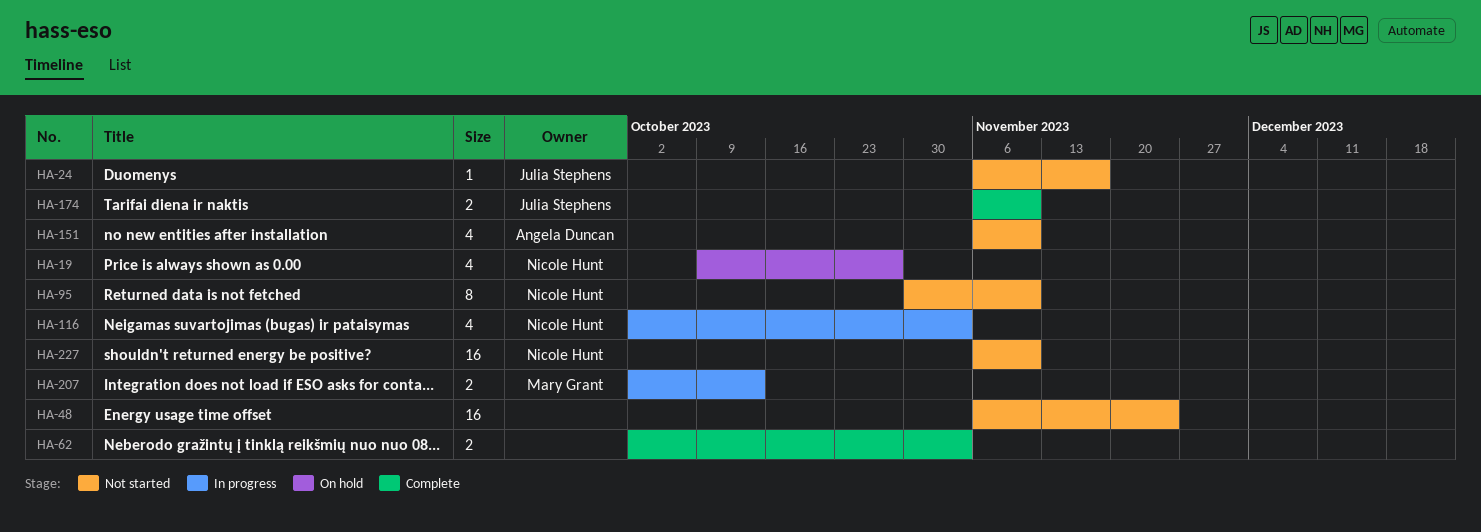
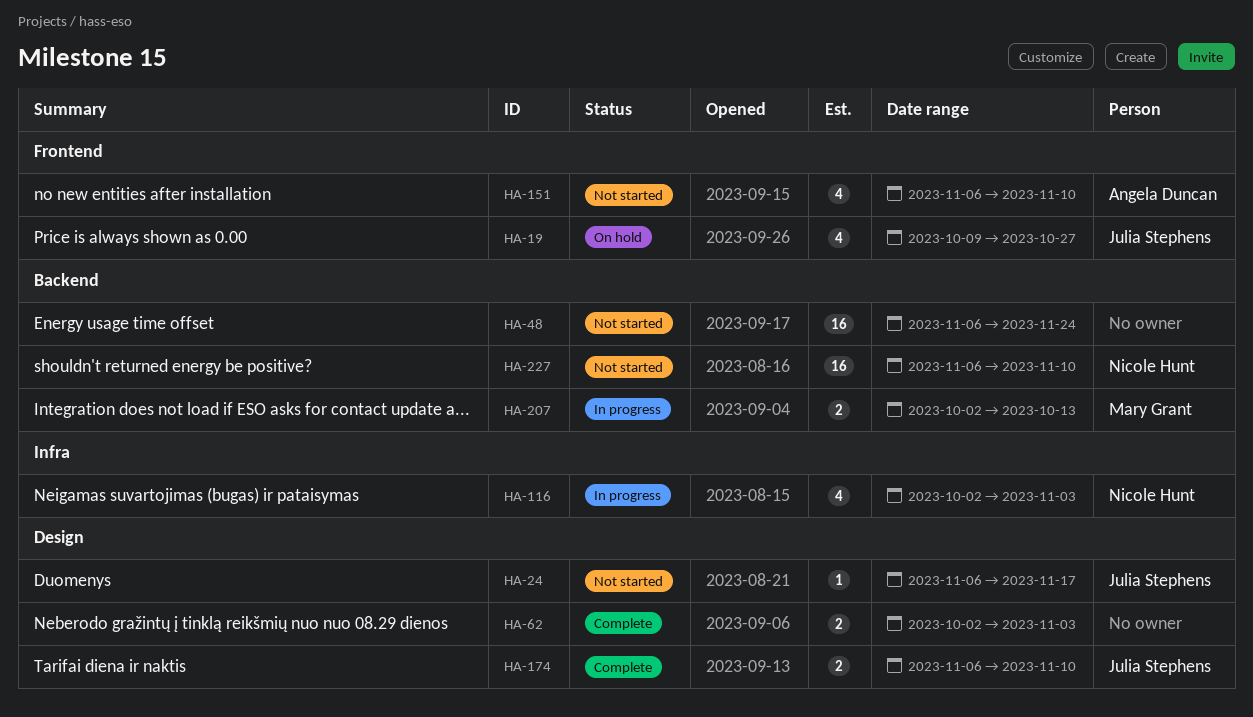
HA-19, owner: Nicole Hunt -> Julia Stephens
HA-95: present -> none

